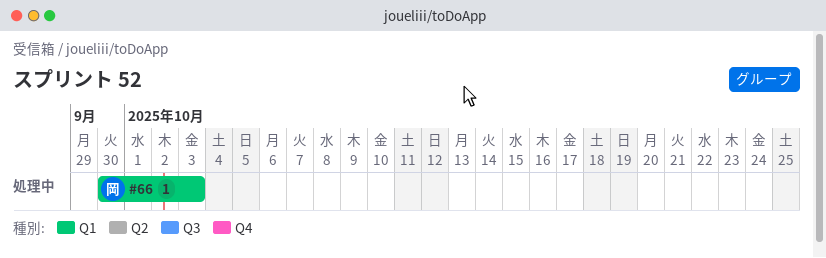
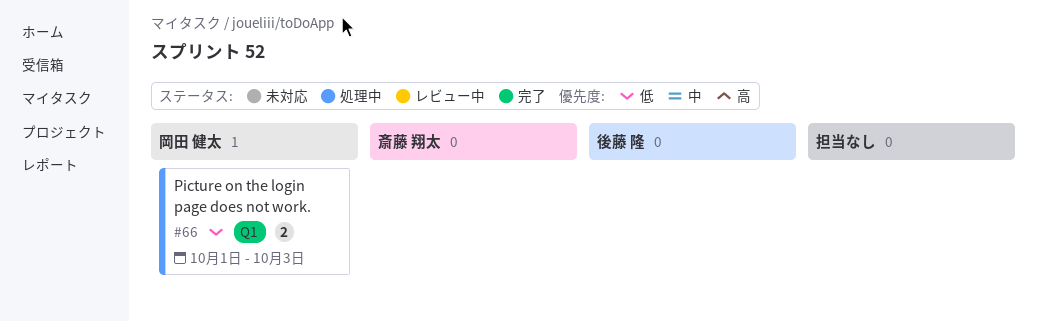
#66, estimate: 1 -> 2
#66, start: Sep 30 -> Oct 1

